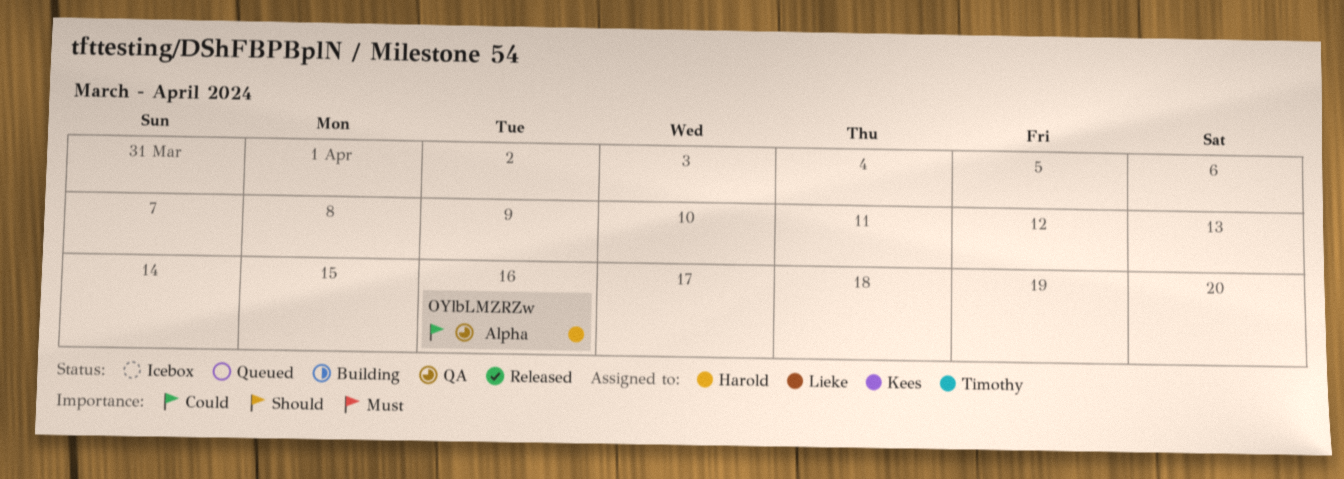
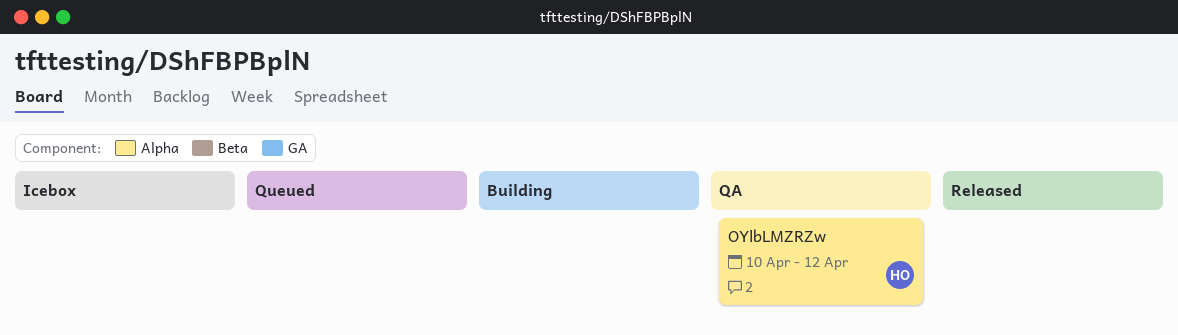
OYlbLMZRZw, due: Apr 16 -> Apr 12

